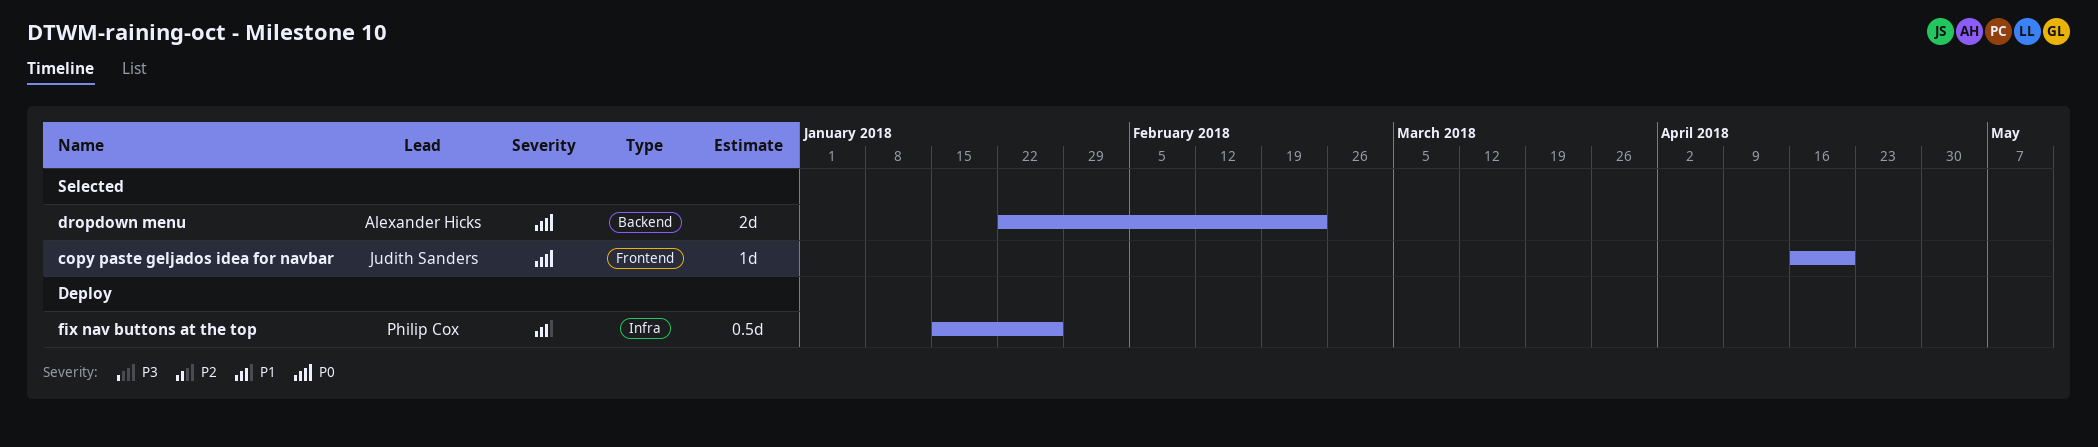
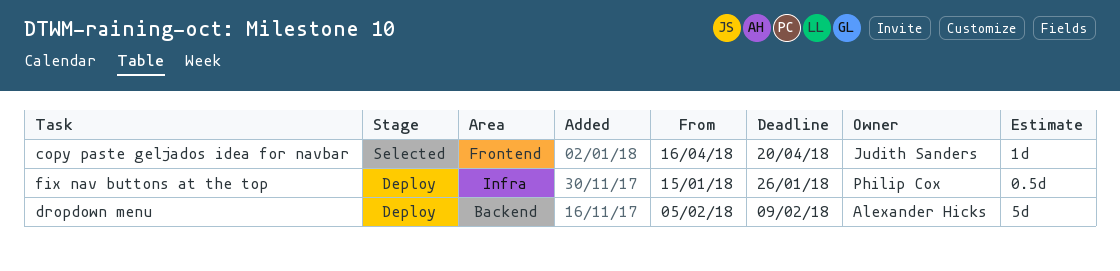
dropdown menu, status: Selected -> Deploy
dropdown menu, estimate: 2d -> 5d
dropdown menu, start: Jan 22 -> Feb 5
dropdown menu, due: Feb 23 -> Feb 9

